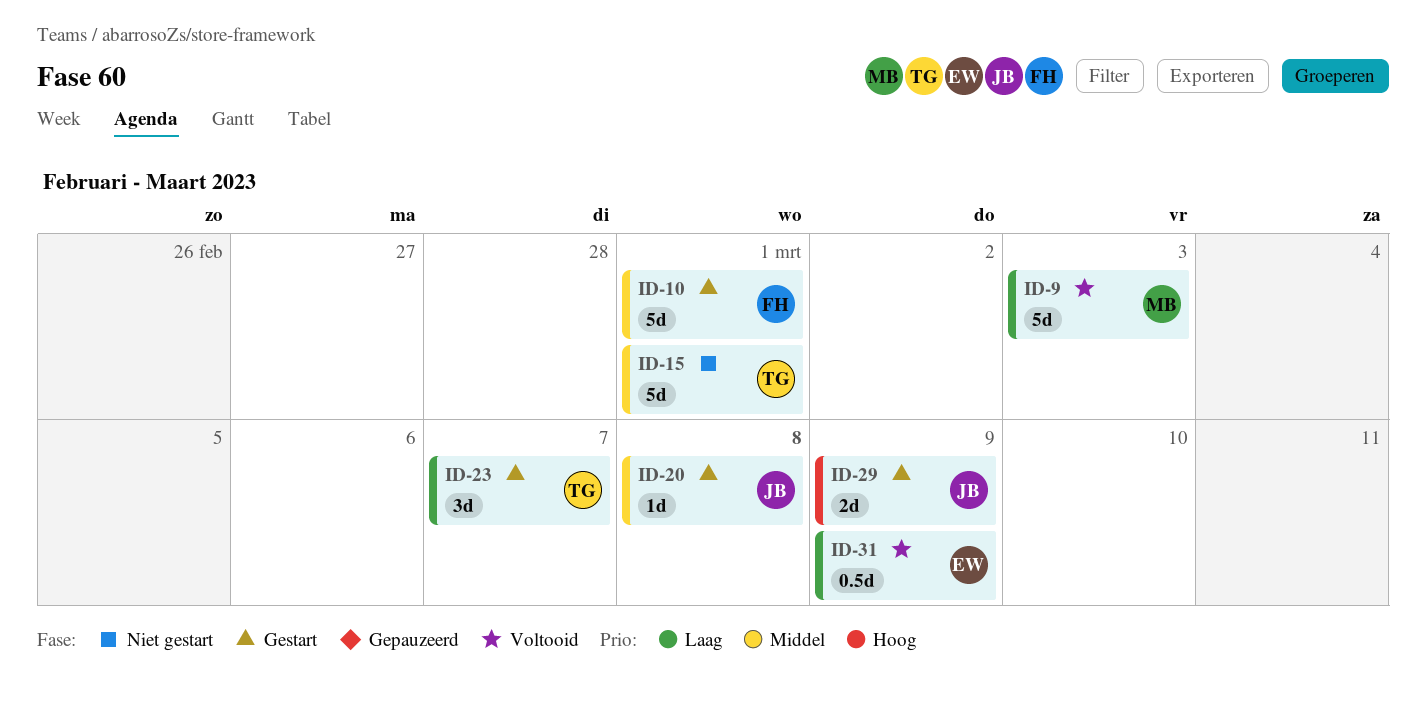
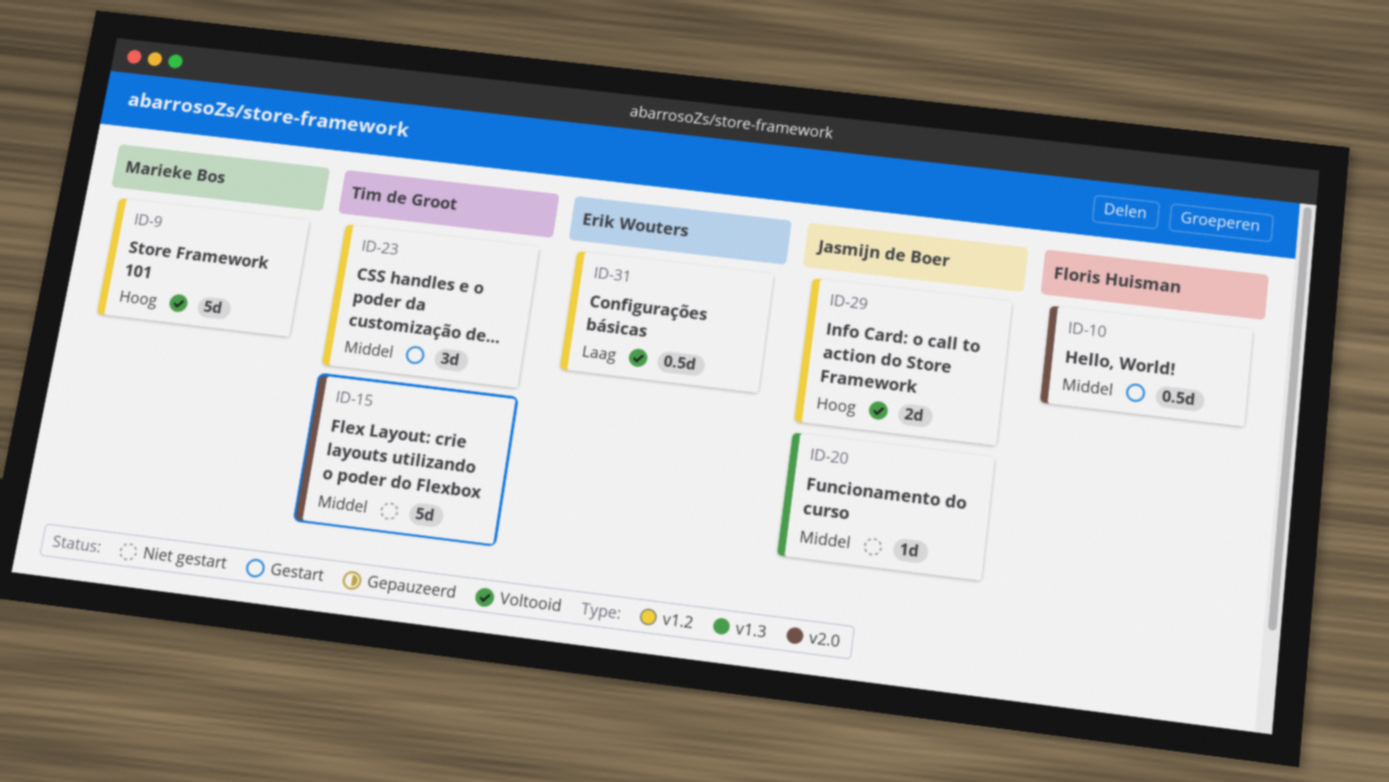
ID-9, priority: Laag -> Hoog
ID-10, estimate: 5d -> 0.5d
ID-20, status: Gestart -> Niet gestart
ID-23, priority: Laag -> Middel
ID-29, status: Gestart -> Voltooid

